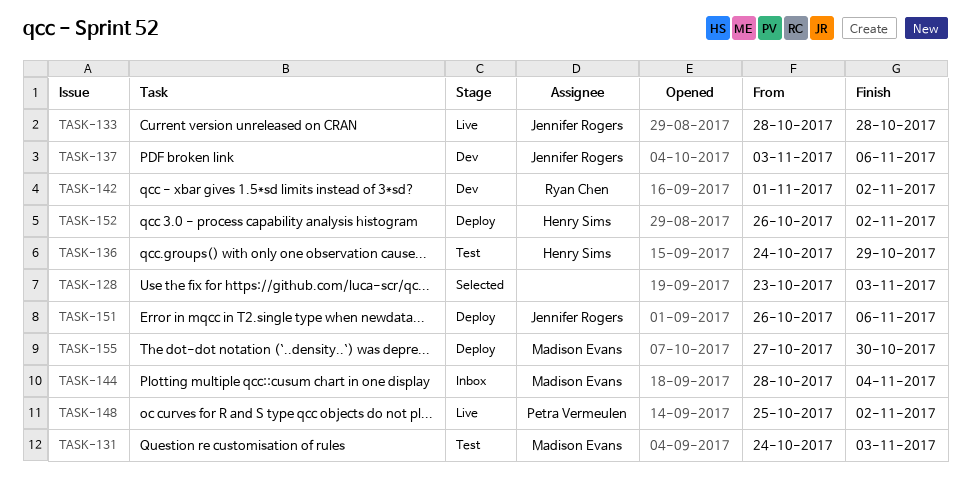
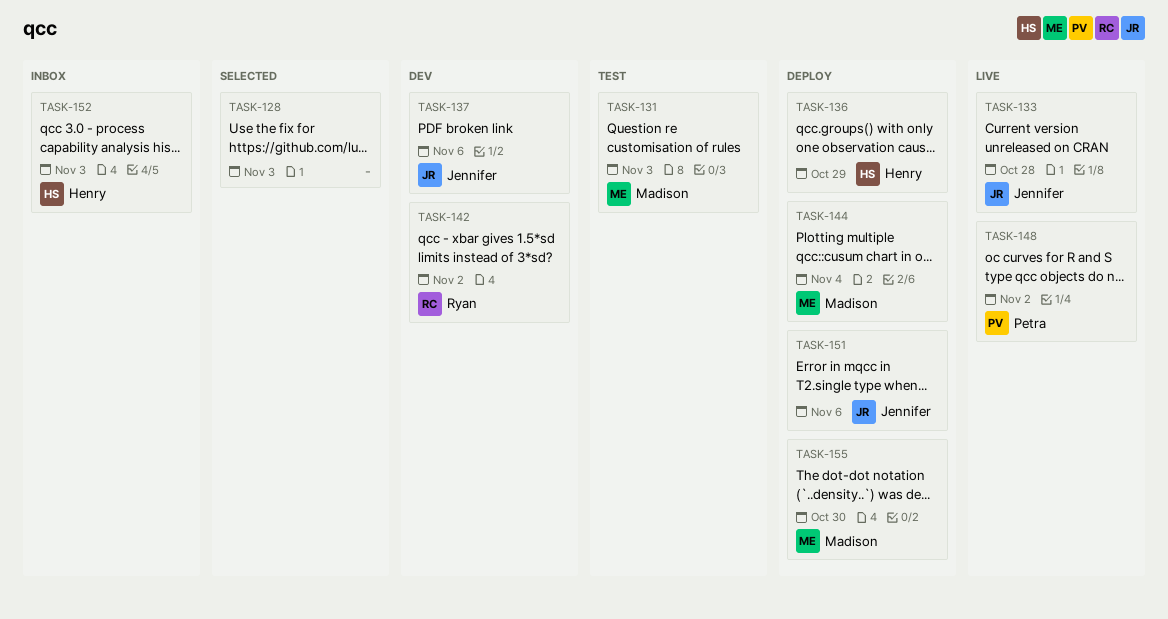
TASK-136, status: Test -> Deploy
TASK-144, status: Inbox -> Deploy
TASK-152, status: Deploy -> Inbox
TASK-152, due: Nov 2 -> Nov 3

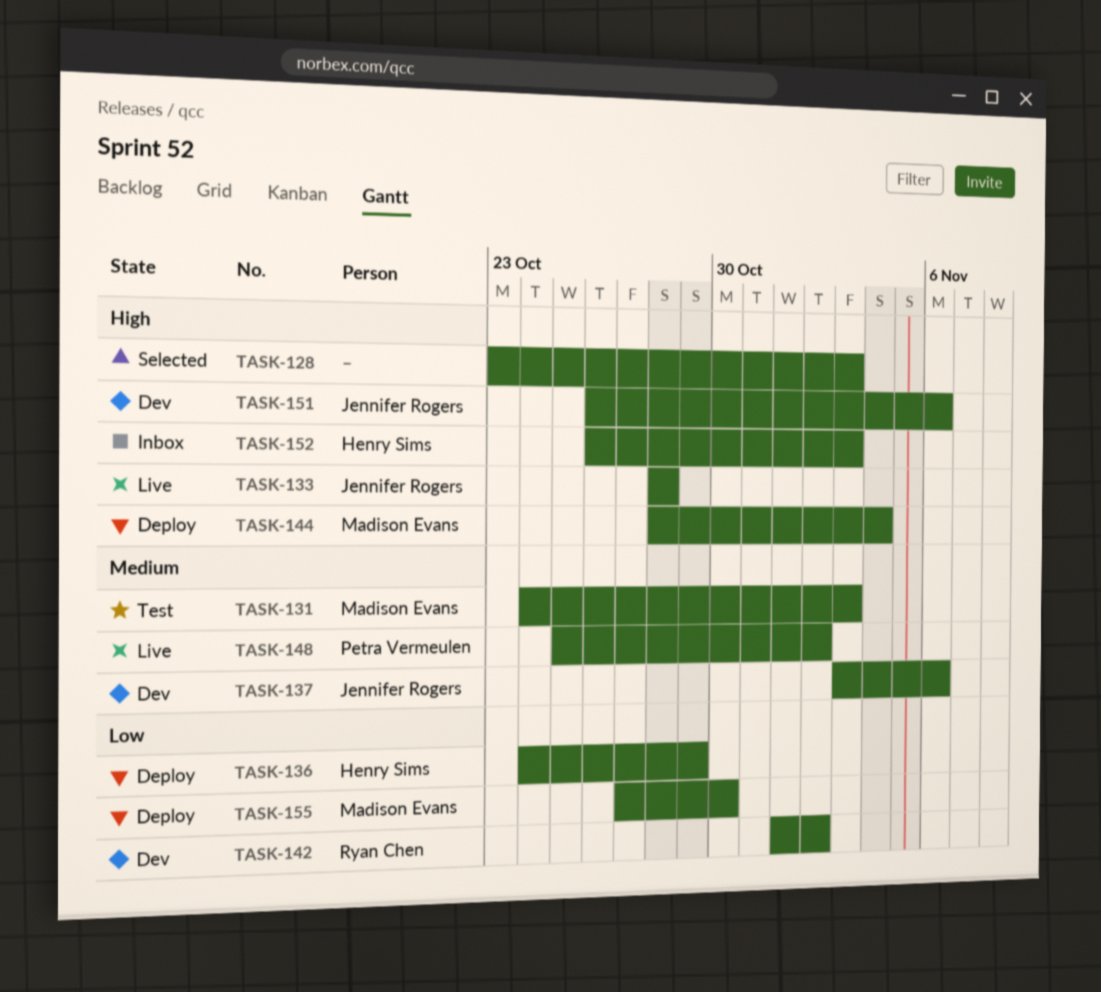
TASK-151, status: Deploy -> Dev

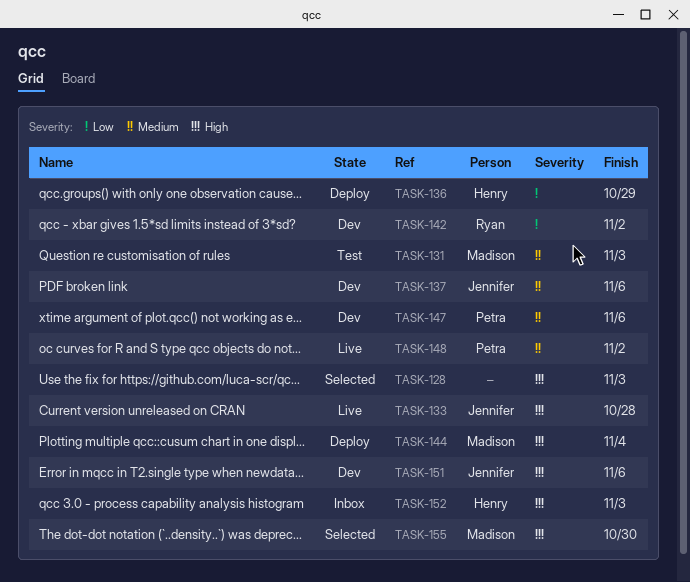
TASK-147: none -> present
TASK-155, status: Deploy -> Selected
TASK-155, priority: Low -> High

